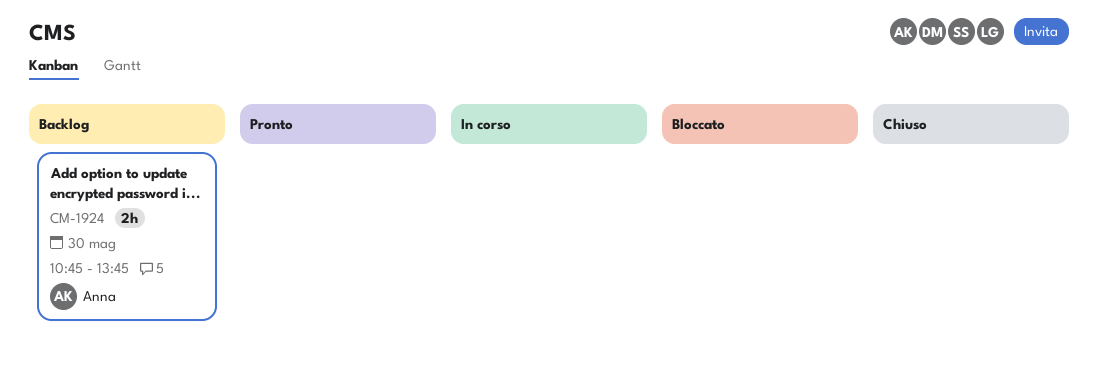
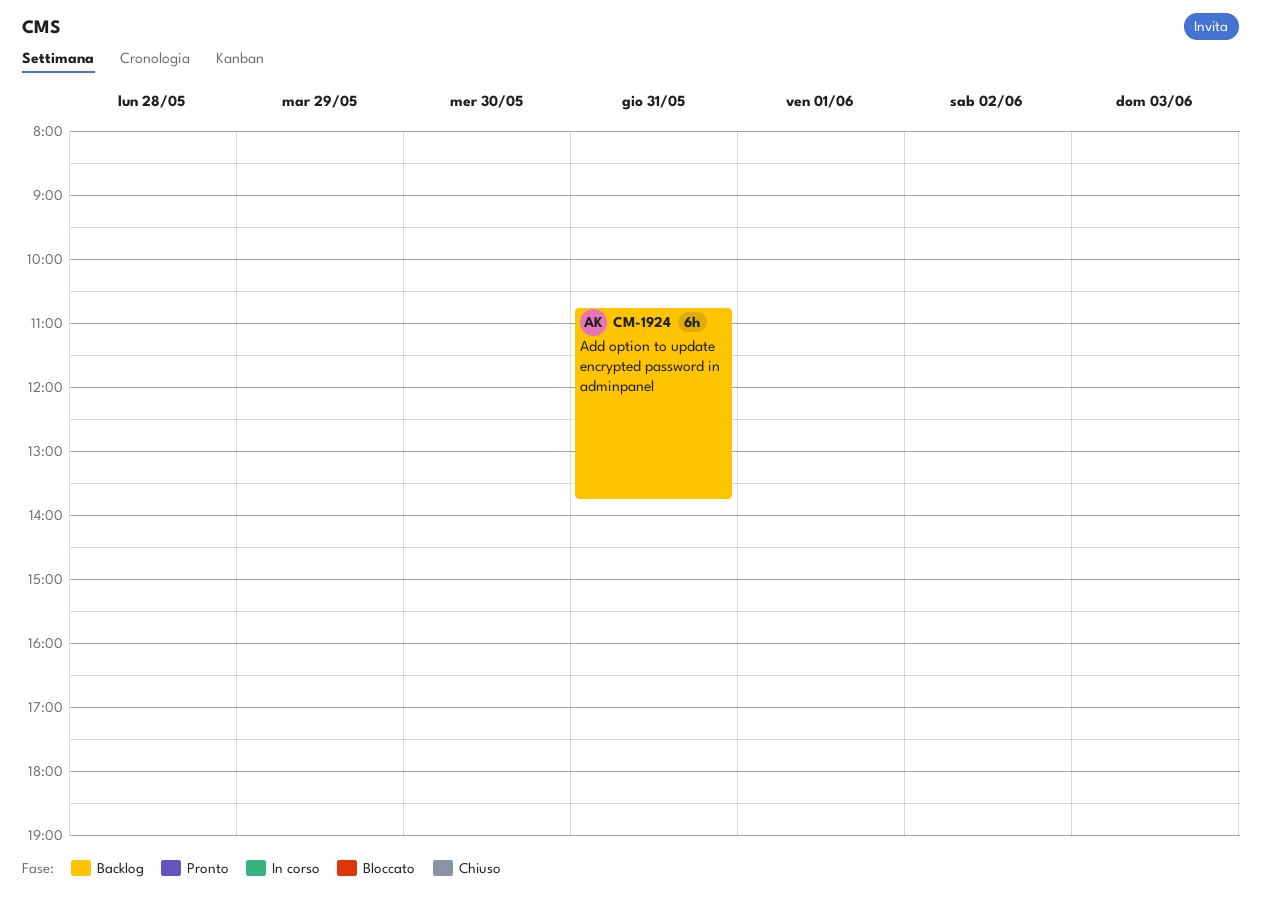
CM-1924, estimate: 2h -> 6h
CM-1924, day: May 30 -> May 31

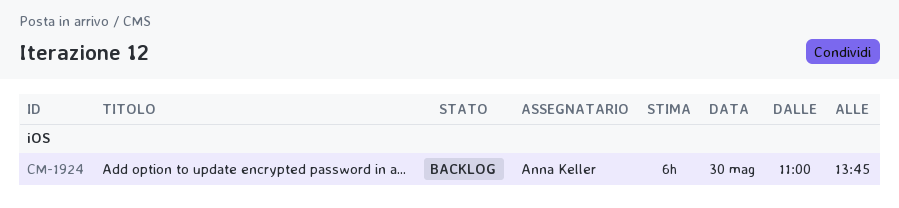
CM-1924, day: May 31 -> May 30
CM-1924, begins: 10:45 -> 11:00

